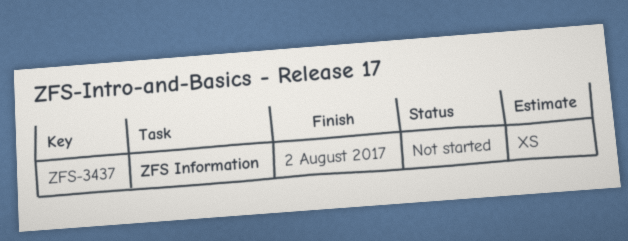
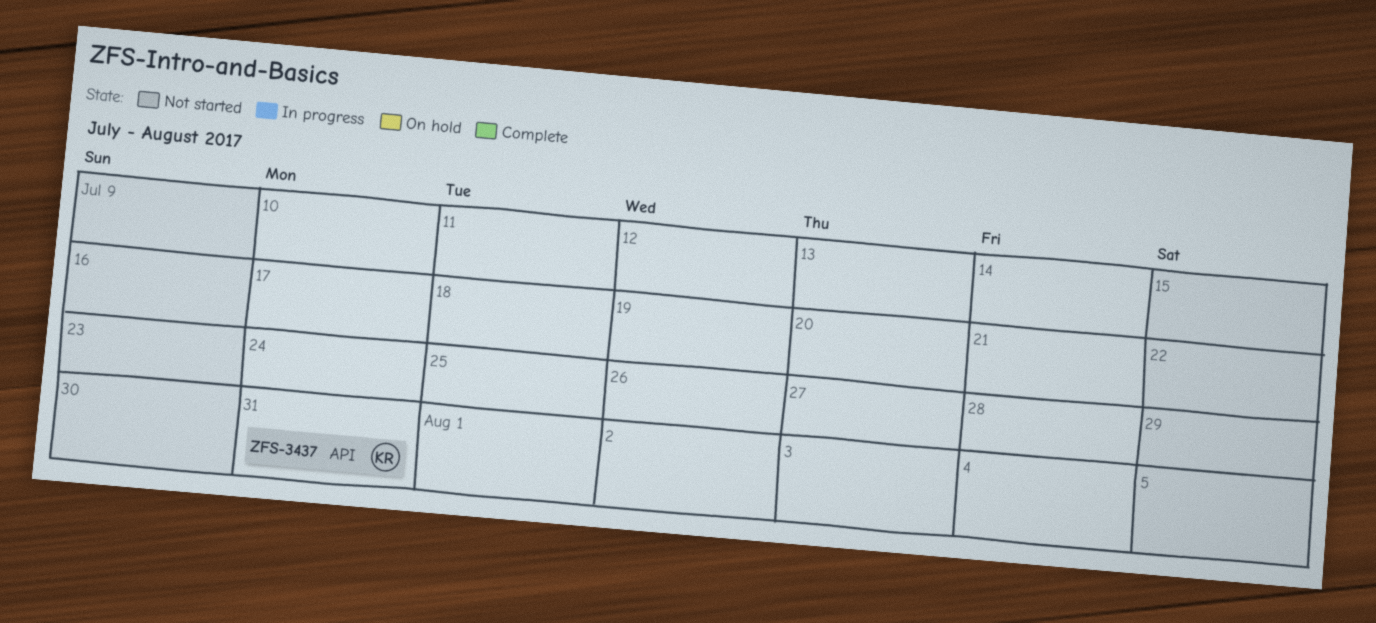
ZFS-3437, due: Aug 2 -> Jul 31

